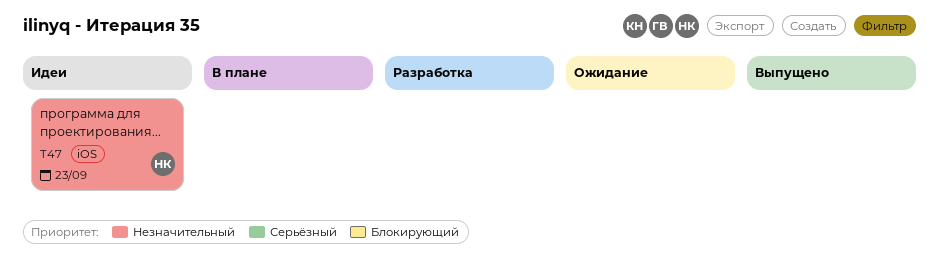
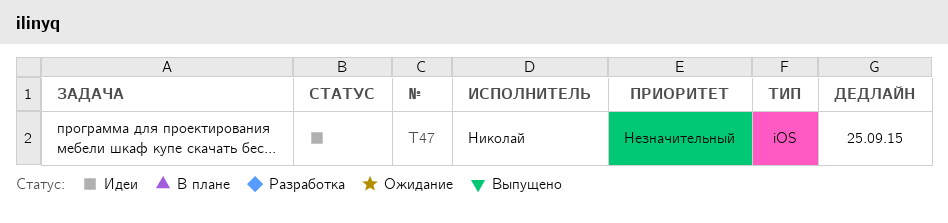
T47, due: Sep 23 -> Sep 25

